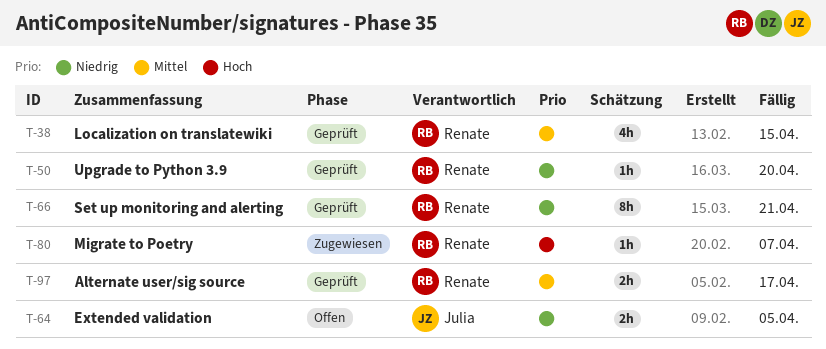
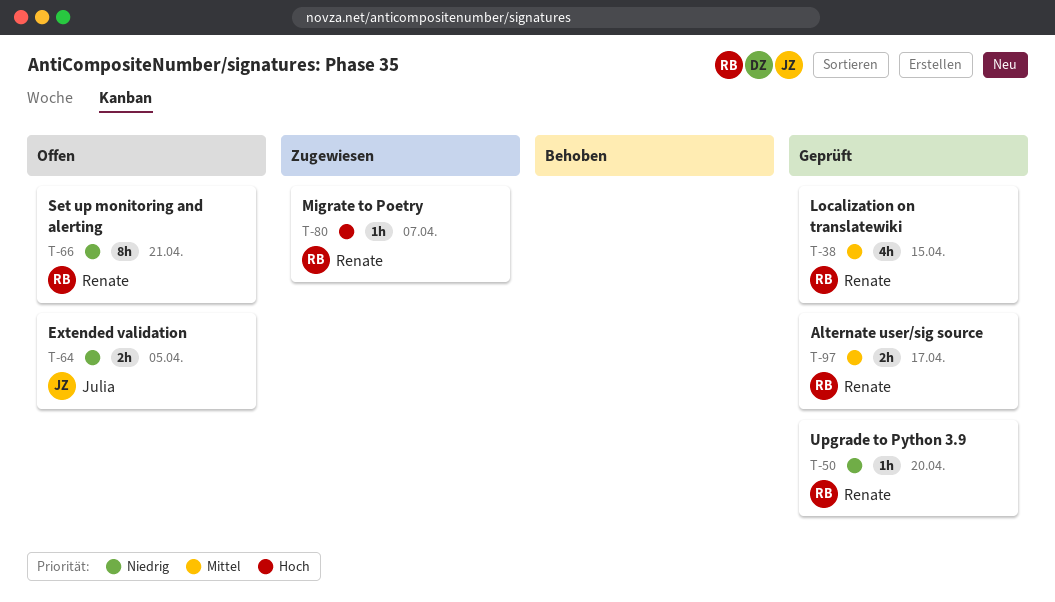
T-66, status: Geprüft -> Offen

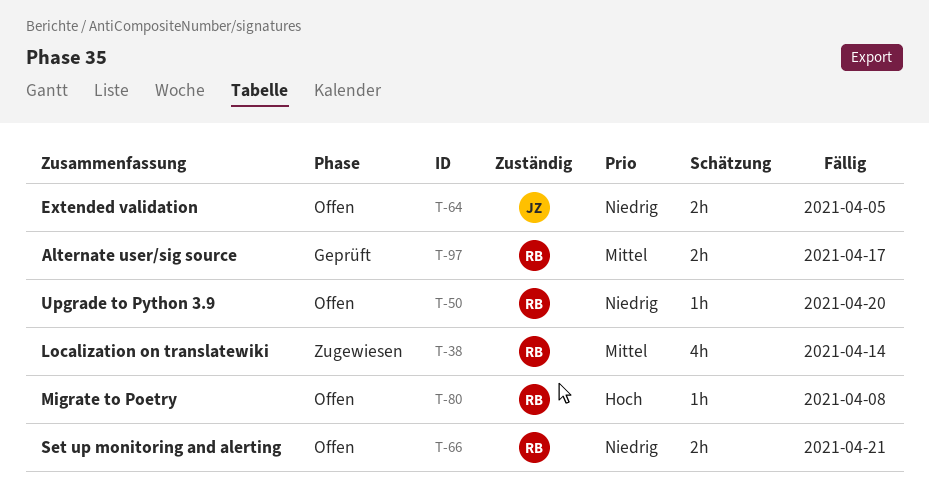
T-38, status: Geprüft -> Zugewiesen
T-38, due: Apr 15 -> Apr 14
T-50, status: Geprüft -> Offen
T-66, estimate: 8h -> 2h
T-80, status: Zugewiesen -> Offen
T-80, due: Apr 7 -> Apr 8

